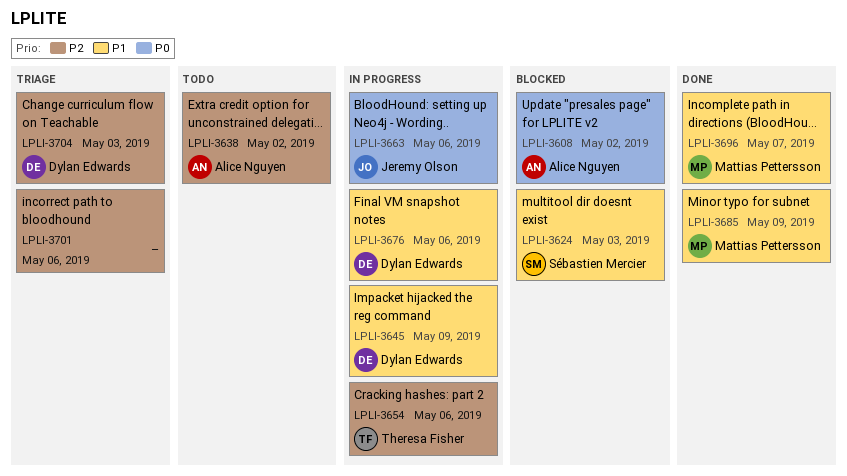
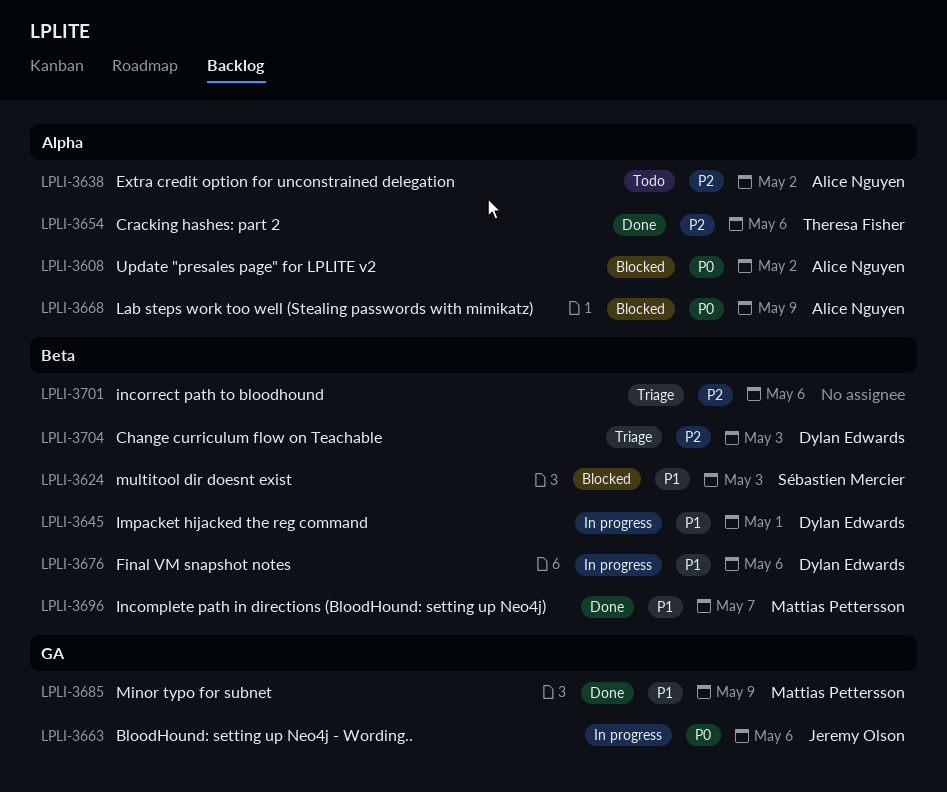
LPLI-3645, due: May 9 -> May 1
LPLI-3654, status: In progress -> Done
LPLI-3668: none -> present

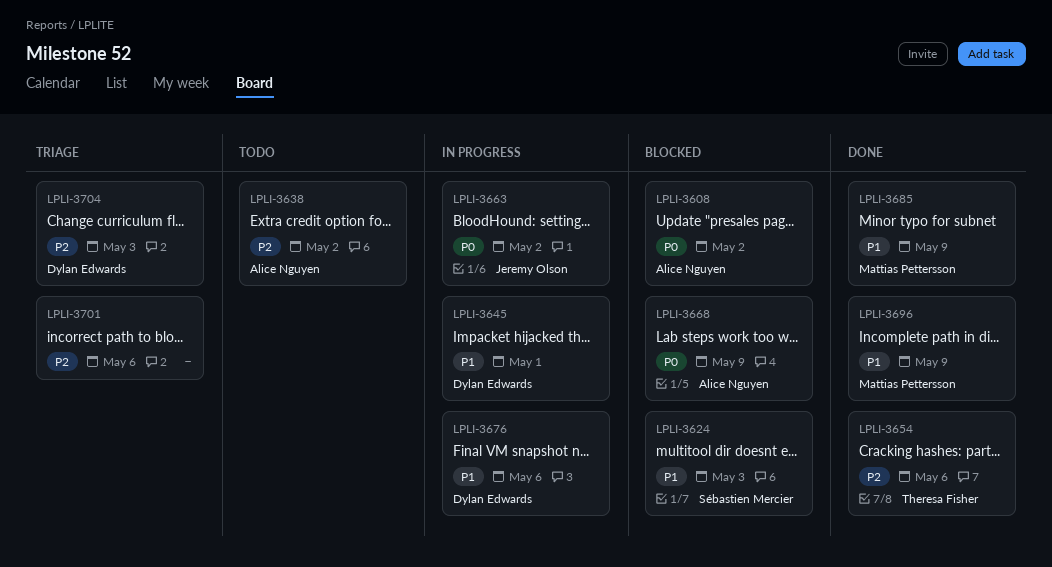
LPLI-3663, due: May 6 -> May 2
LPLI-3696, due: May 7 -> May 9

